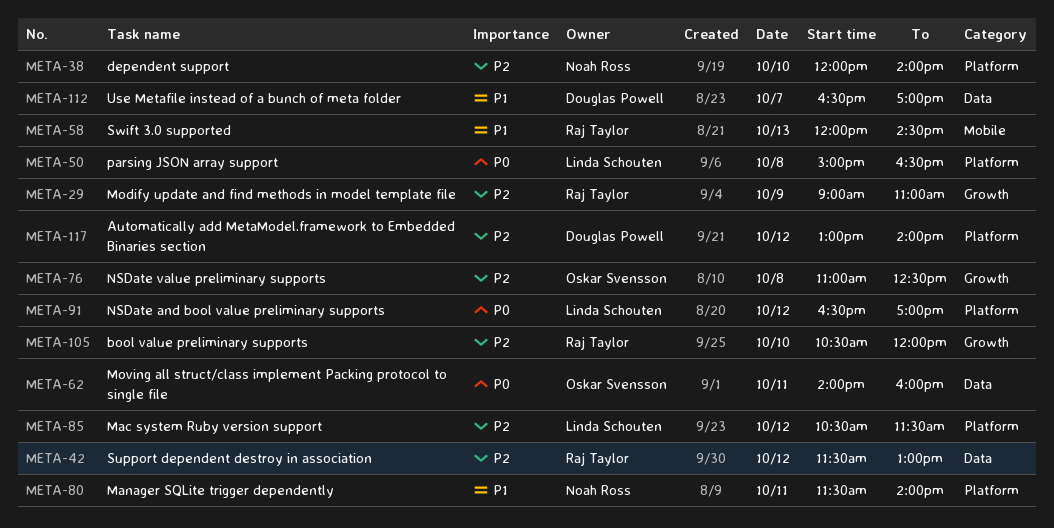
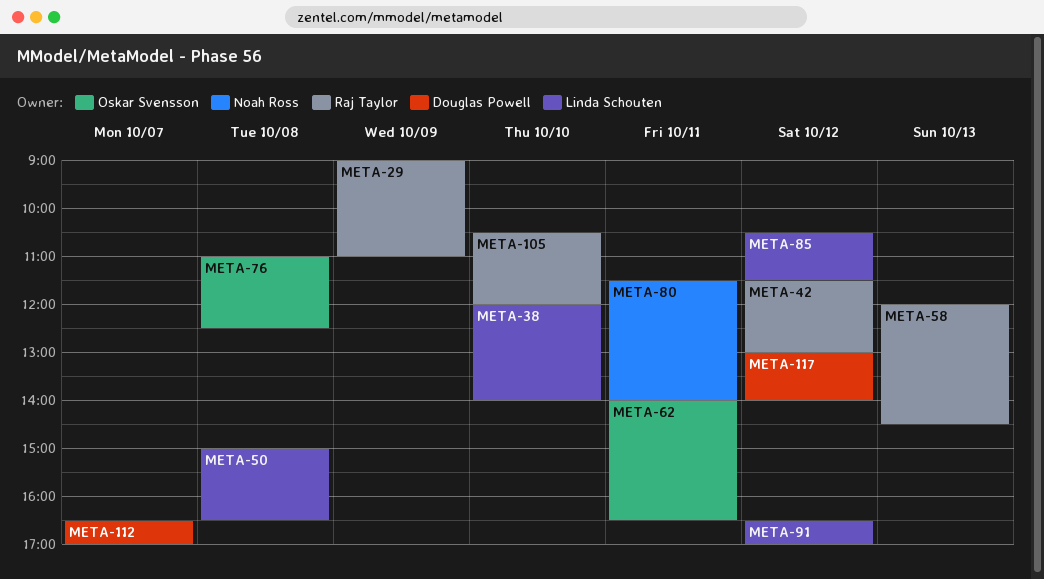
META-38, owner: Noah Ross -> Linda Schouten
META-62, ends: 16:00 -> 16:30

